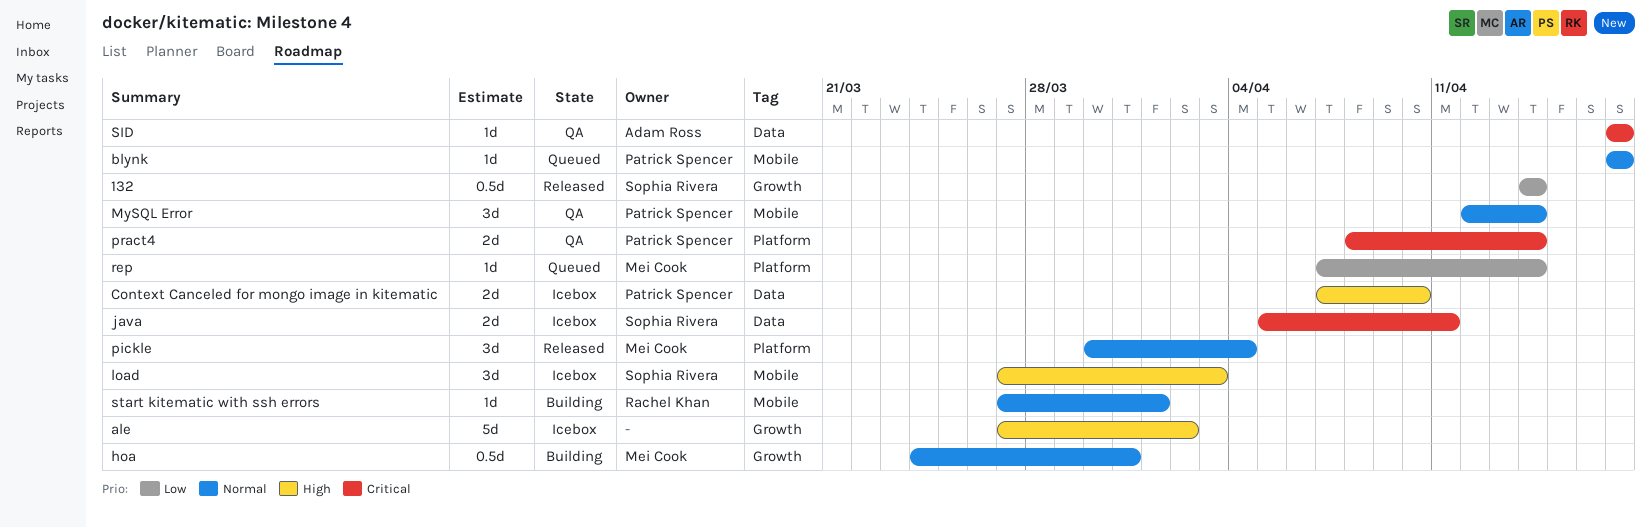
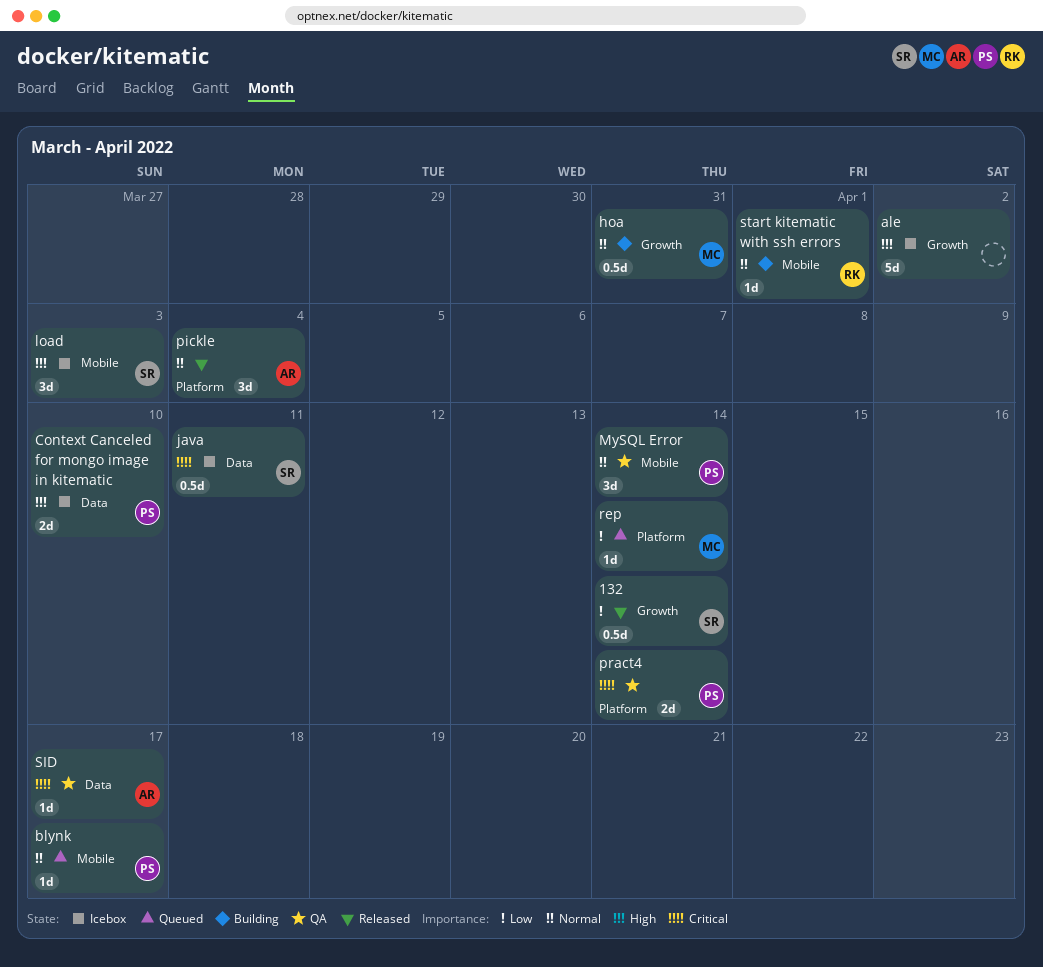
java, estimate: 2d -> 0.5d
pickle, owner: Mei Cook -> Adam Ross

